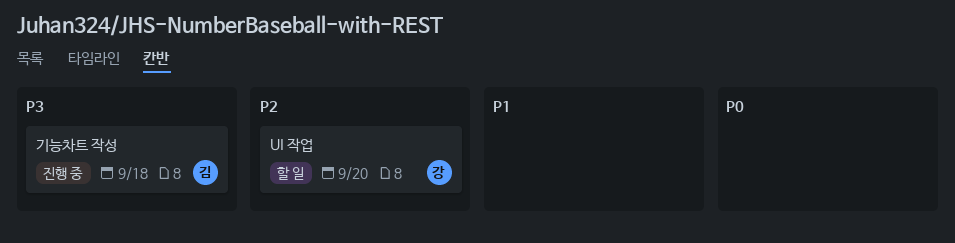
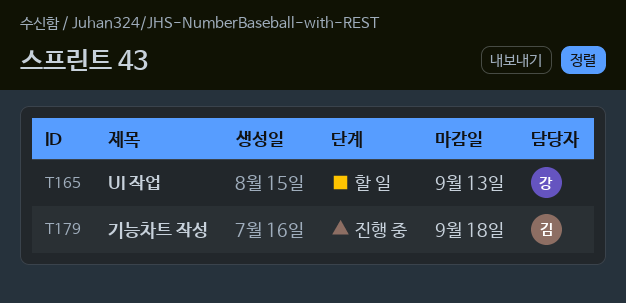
UI 작업, due: Sep 20 -> Sep 13

